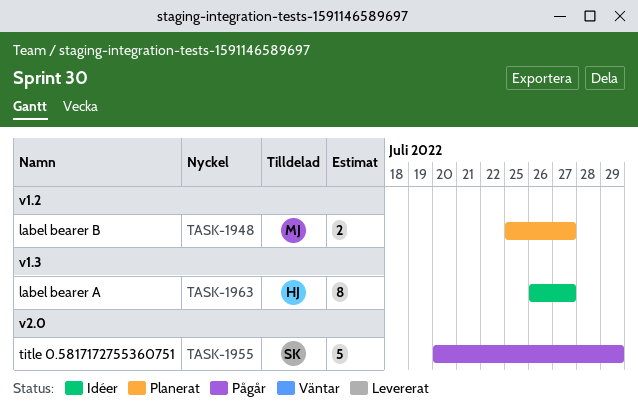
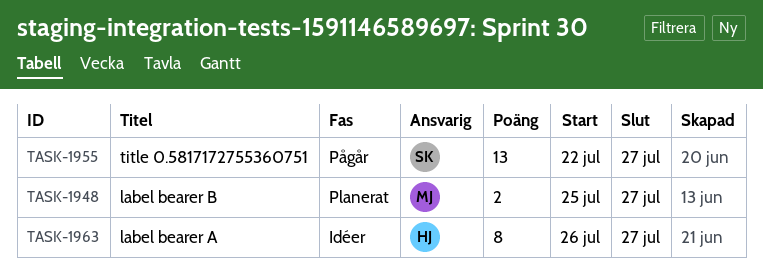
TASK-1955, estimate: 5 -> 13
TASK-1955, start: Jul 20 -> Jul 22
TASK-1955, due: Jul 29 -> Jul 27

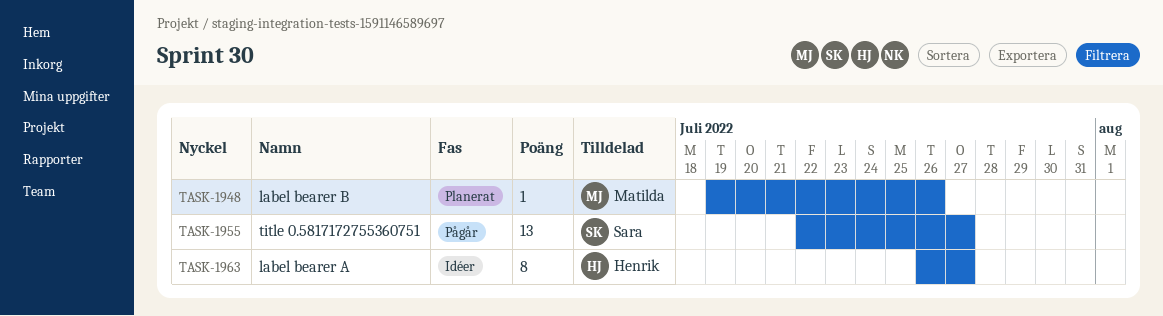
TASK-1948, estimate: 2 -> 1
TASK-1948, start: Jul 25 -> Jul 19
TASK-1948, due: Jul 27 -> Jul 26

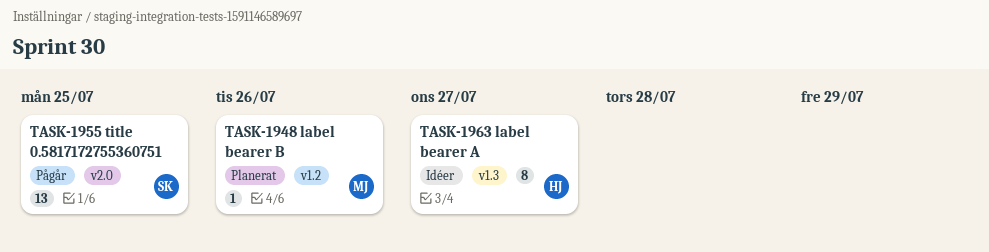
TASK-1955, due: Jul 27 -> Jul 25

